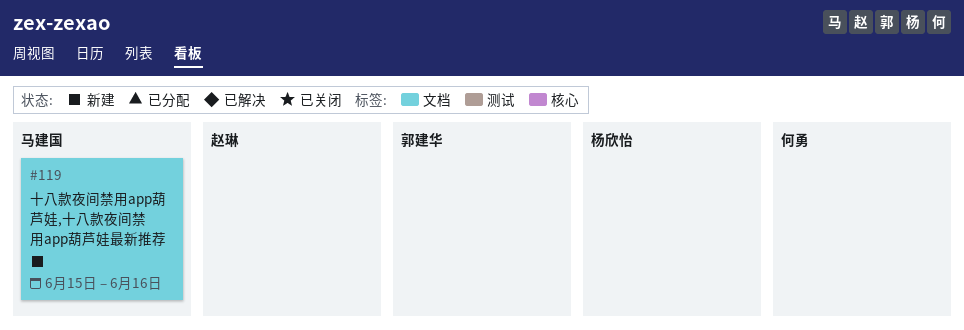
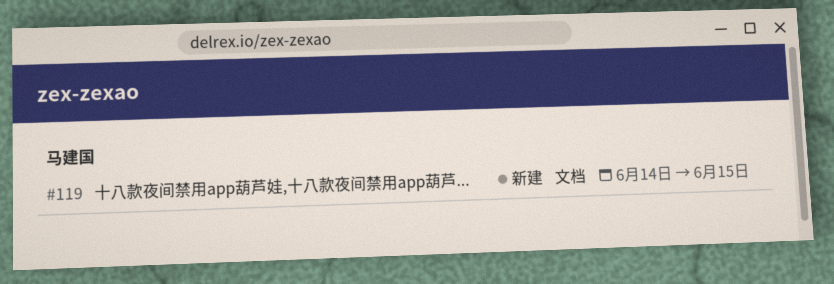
#119, start: Jun 15 -> Jun 14
#119, due: Jun 16 -> Jun 15

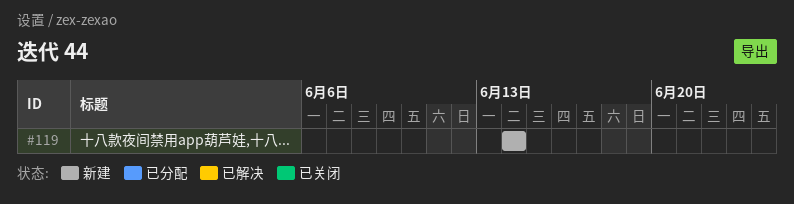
#119, due: Jun 15 -> Jun 14

